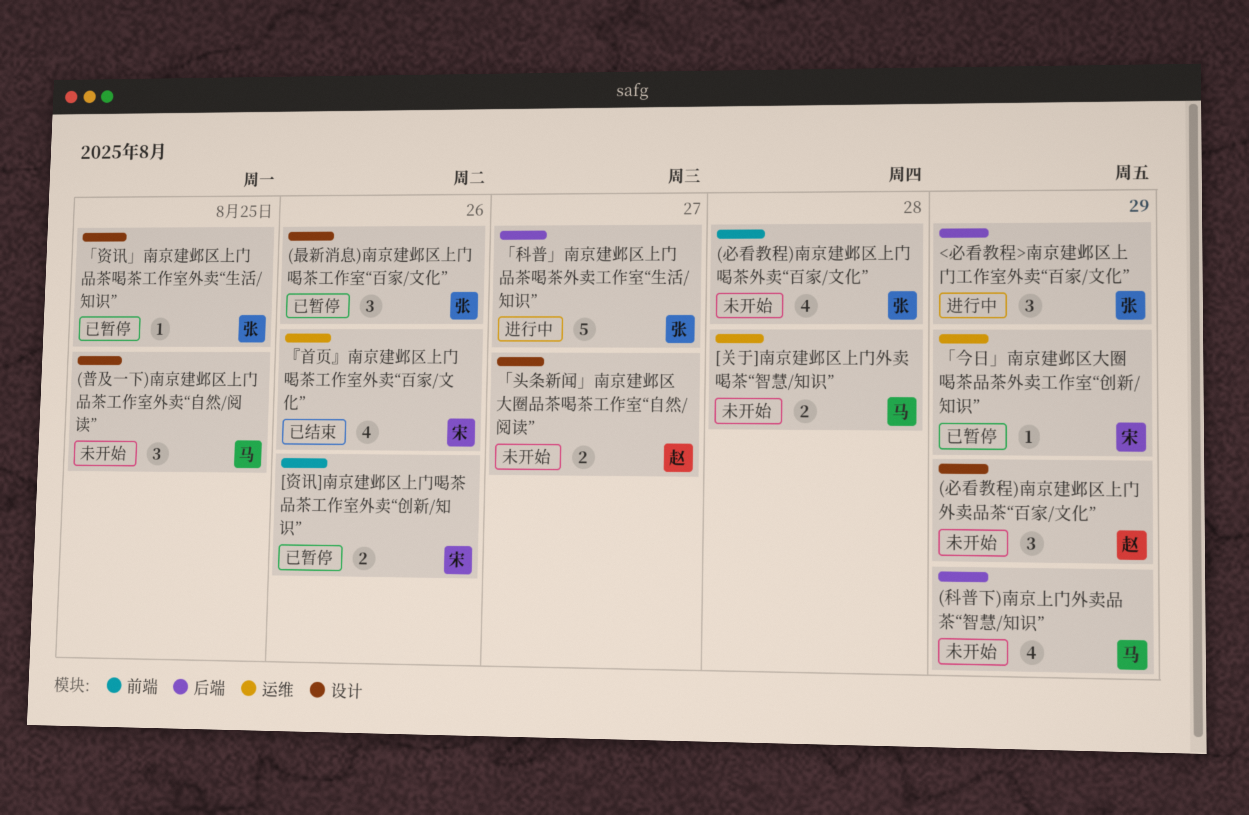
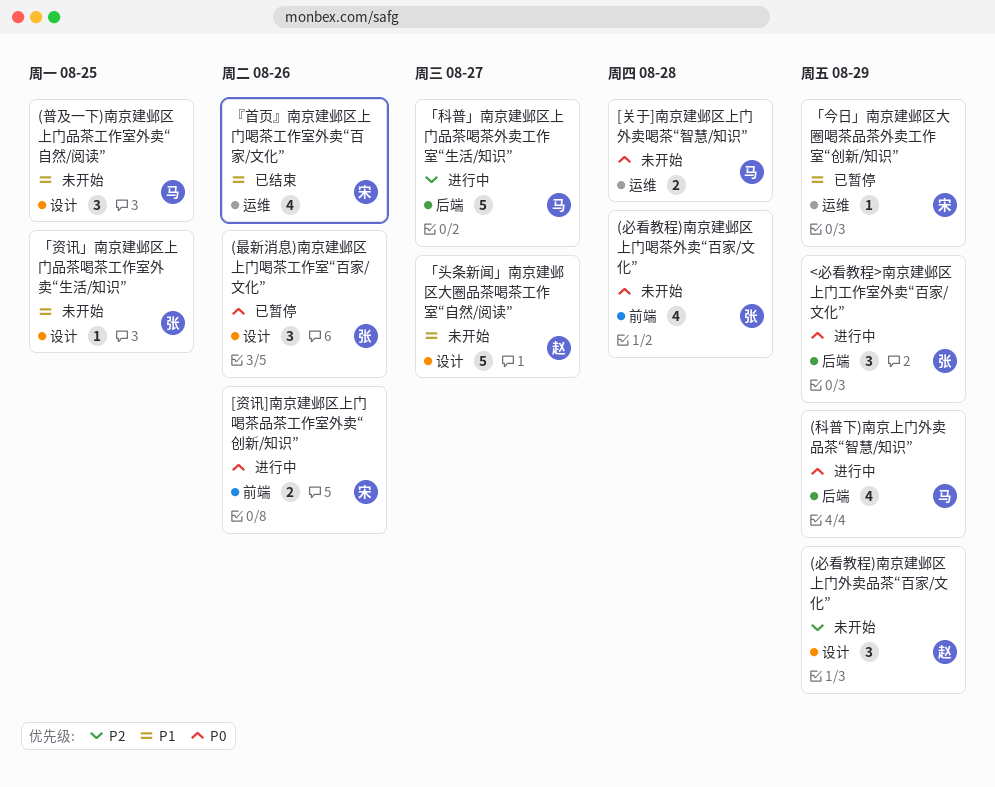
(科普下)南京上门外卖品茶“智慧/知识”, status: 未开始 -> 进行中
[资讯]南京建邺区上门喝茶品茶工作室外卖“创新/知识”, status: 已暂停 -> 进行中
「头条新闻」南京建邺区大圈品茶喝茶工作室“自然/阅读”, estimate: 2 -> 5
「科普」南京建邺区上门品茶喝茶外卖工作室“生活/知识”, owner: 张 -> 马
「资讯」南京建邺区上门品茶喝茶工作室外卖“生活/知识”, status: 已暂停 -> 未开始

